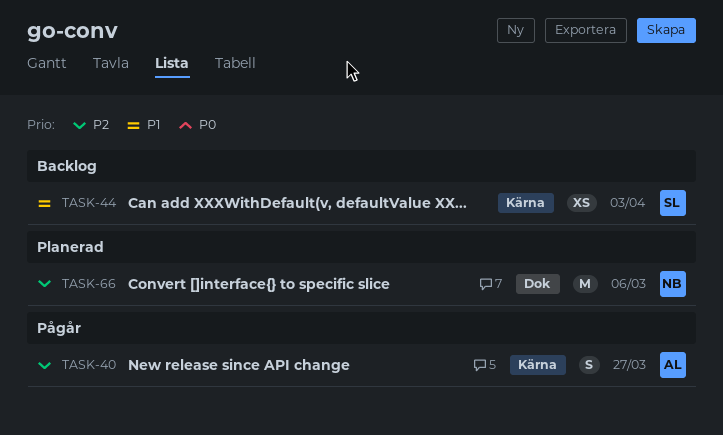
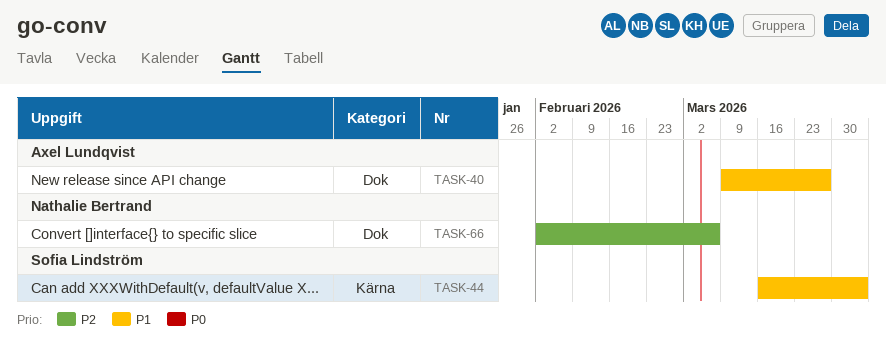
TASK-40, priority: P2 -> P1
TASK-40, label: Kärna -> Dok

